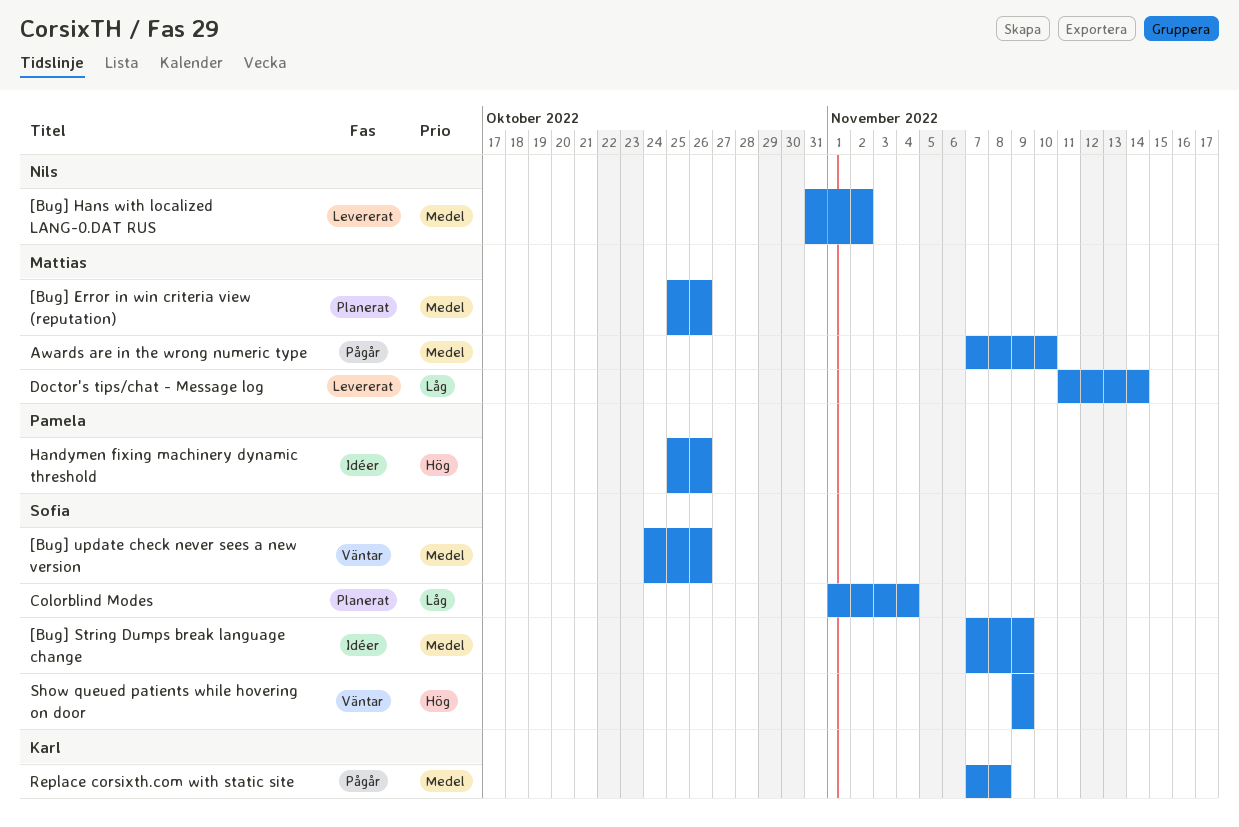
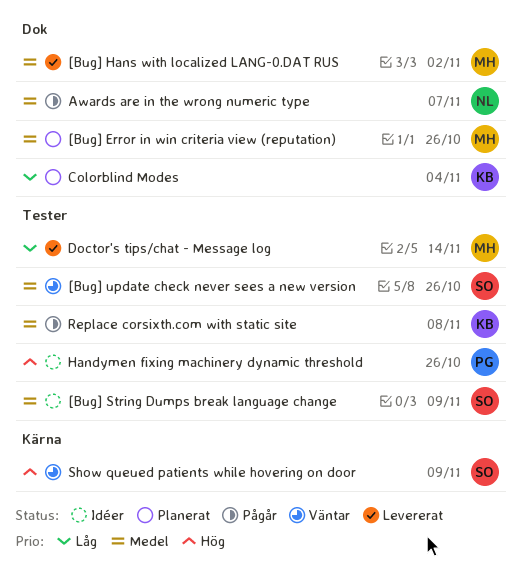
[Bug] Hans with localized LANG-0.DAT RUS, owner: Nils -> Mattias
Awards are in the wrong numeric type, owner: Mattias -> Nils
Awards are in the wrong numeric type, due: Nov 10 -> Nov 7
Colorblind Modes, owner: Sofia -> Karl

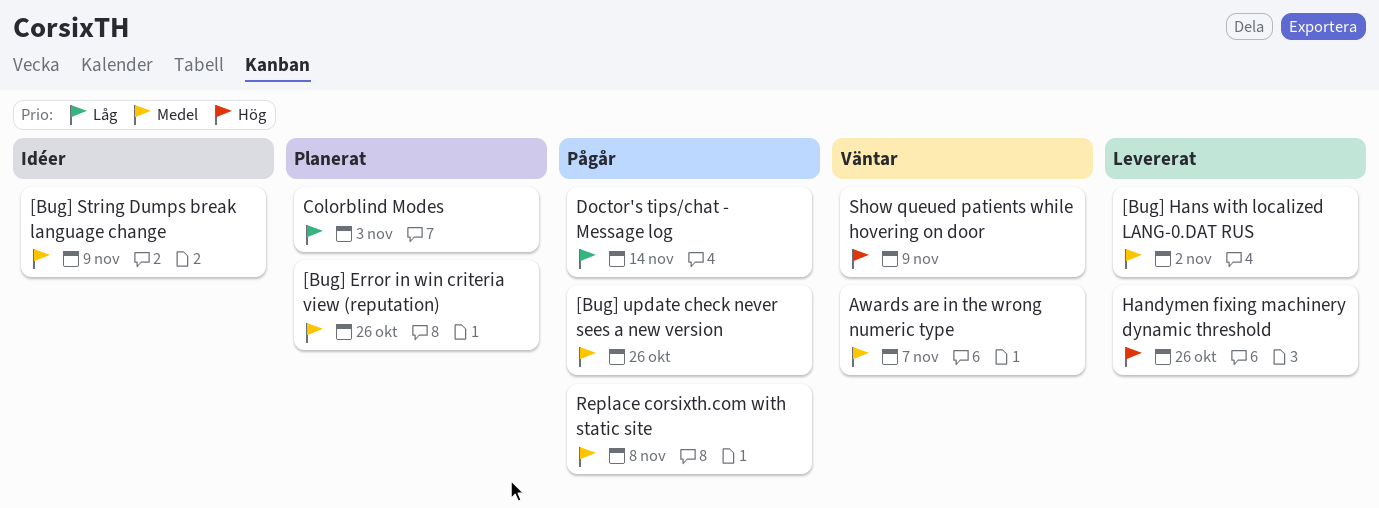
[Bug] update check never sees a new version, status: Väntar -> Pågår
Awards are in the wrong numeric type, status: Pågår -> Väntar
Colorblind Modes, due: Nov 4 -> Nov 3
Doctor's tips/chat - Message log, status: Levererat -> Pågår
Handymen fixing machinery dynamic threshold, status: Idéer -> Levererat

